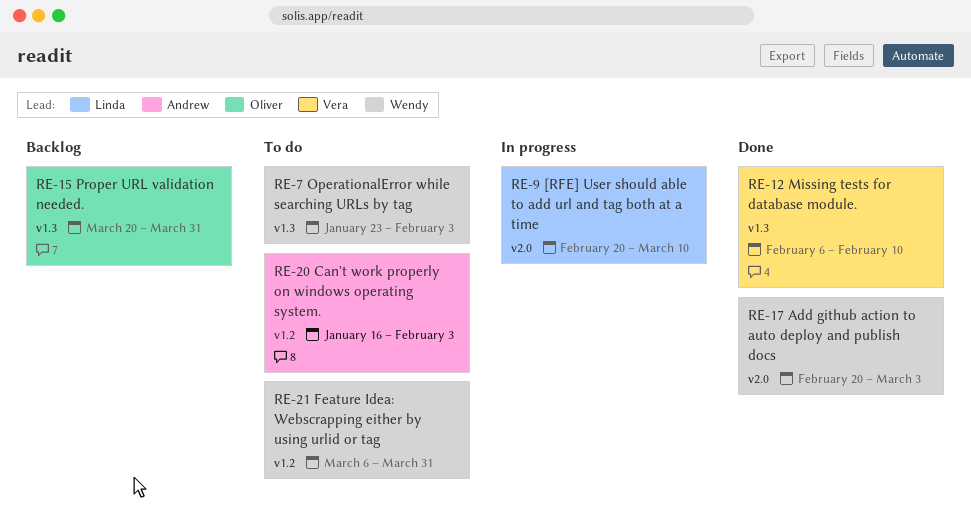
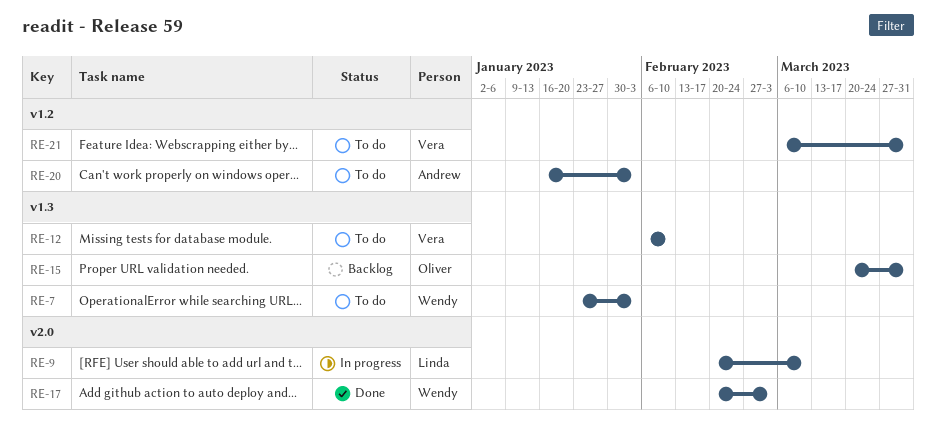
RE-12, status: Done -> To do
RE-21, owner: Wendy -> Vera

